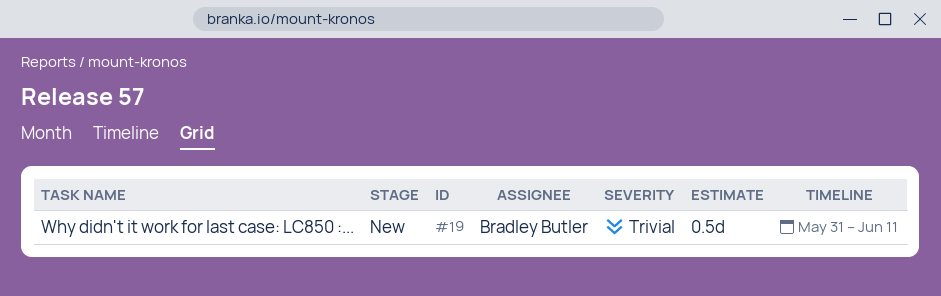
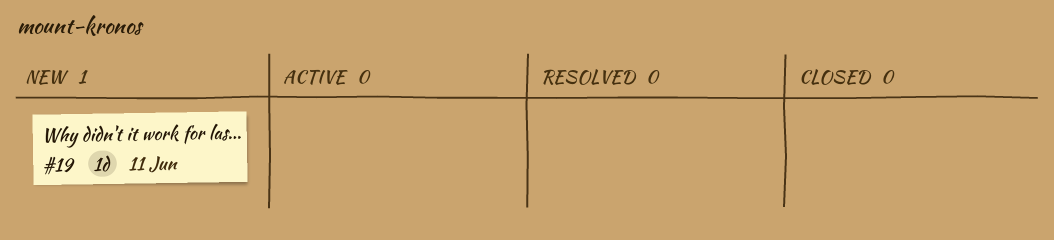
#19, estimate: 0.5d -> 1d

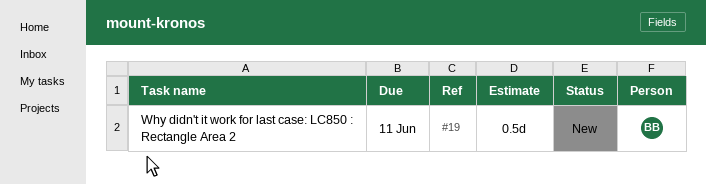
#19, estimate: 1d -> 0.5d

